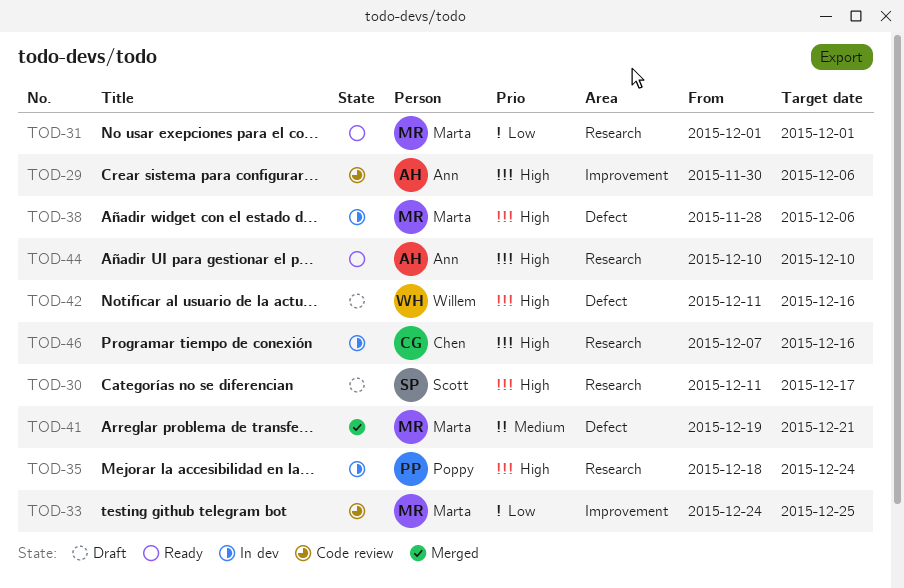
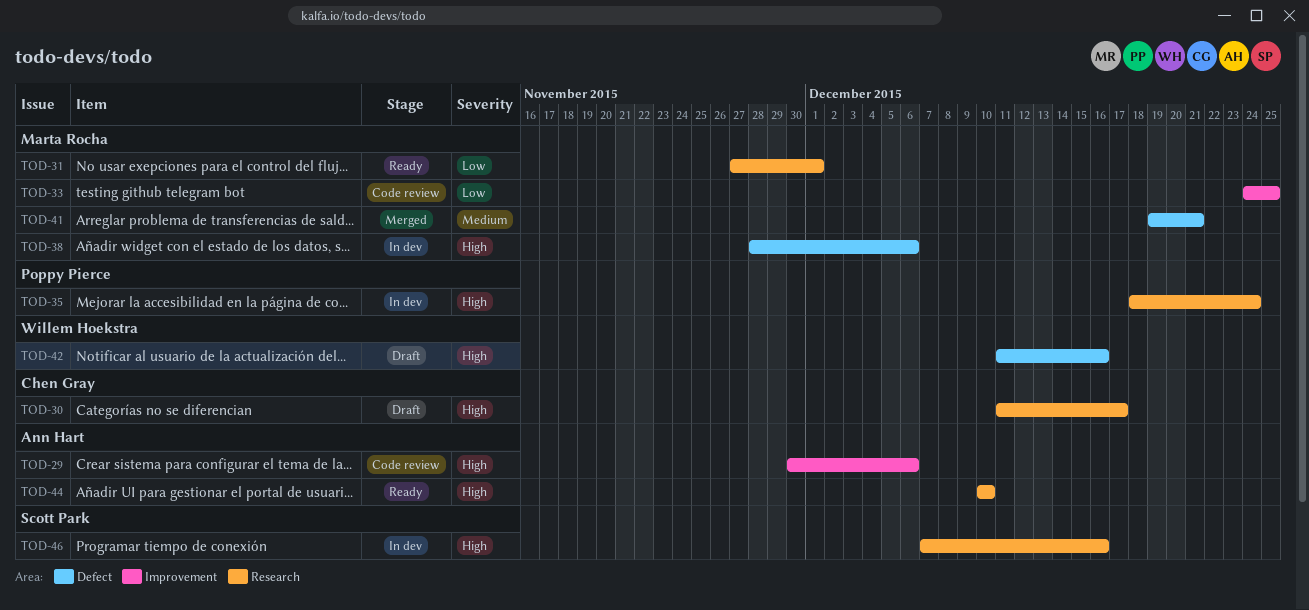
TOD-30, owner: Scott Park -> Chen Gray
TOD-31, start: Dec 1 -> Nov 27
TOD-46, owner: Chen Gray -> Scott Park

